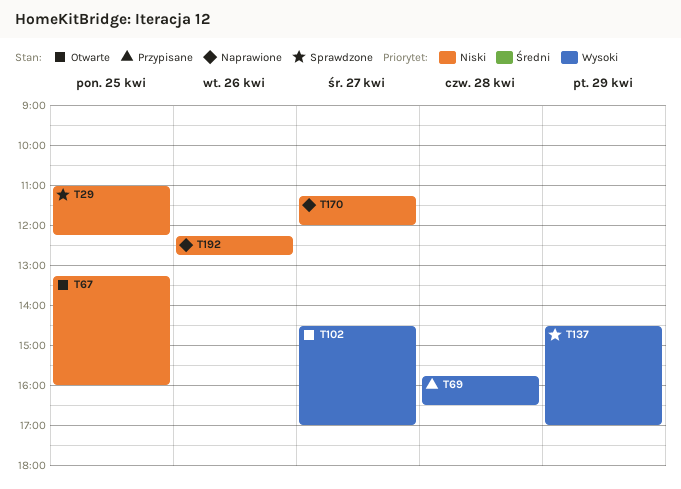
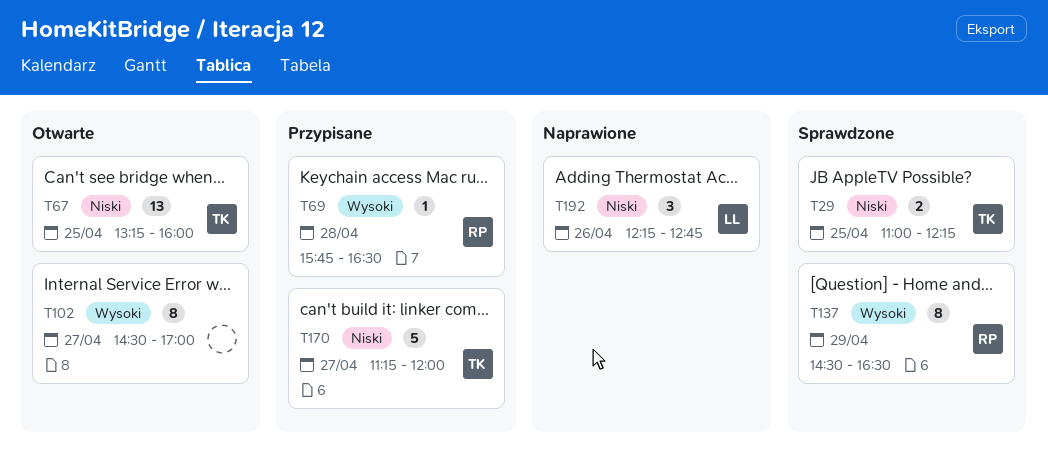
T137, ends: 17:00 -> 16:30
T170, status: Naprawione -> Przypisane

